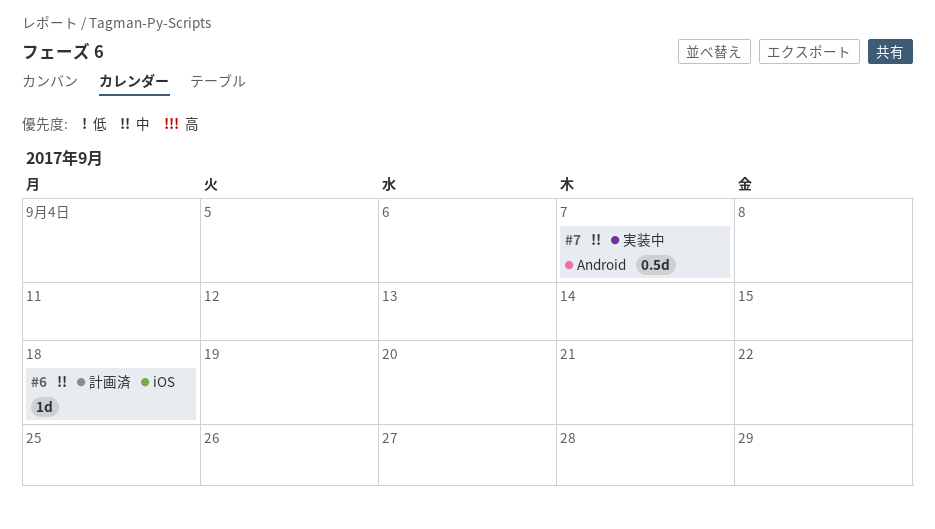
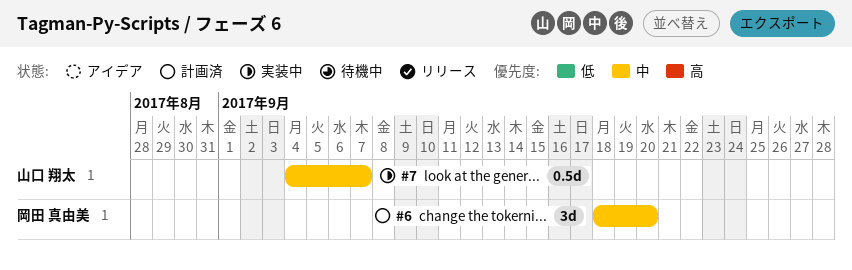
#6, estimate: 1d -> 3d
#6, due: Sep 18 -> Sep 20

